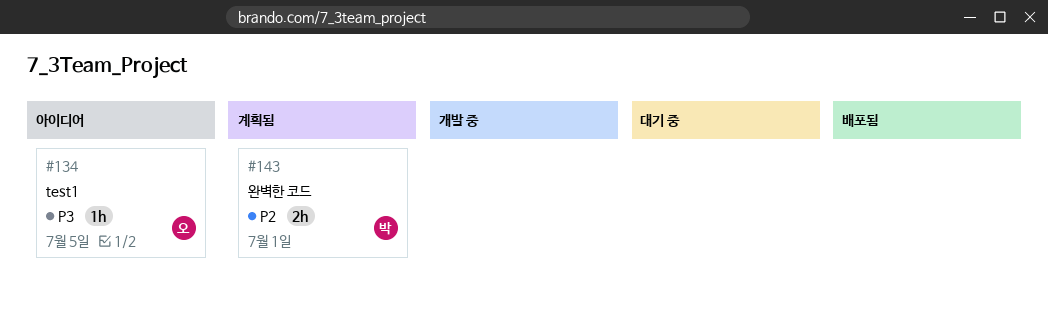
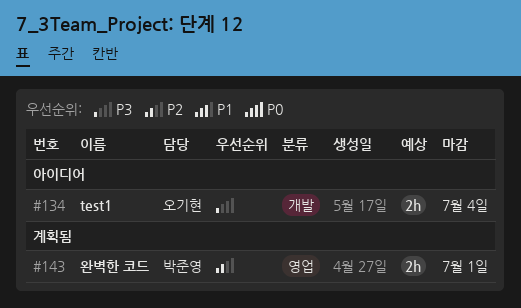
#134, estimate: 1h -> 2h
#134, due: Jul 5 -> Jul 4

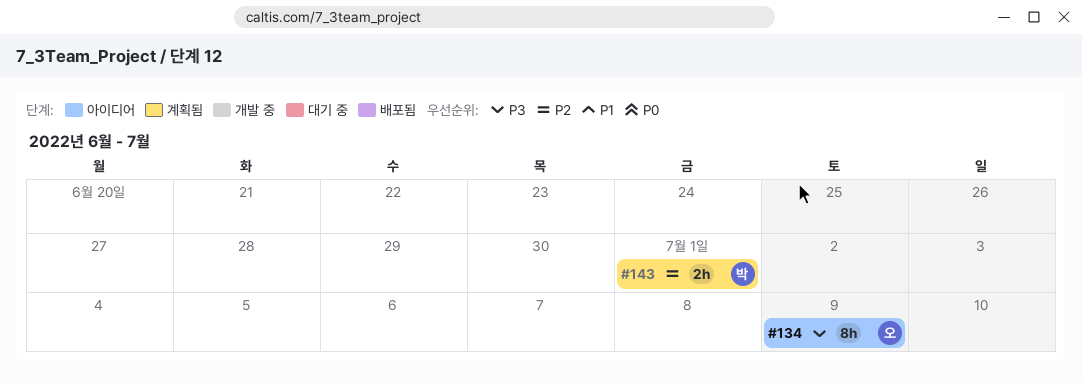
#134, estimate: 2h -> 8h
#134, due: Jul 4 -> Jul 9

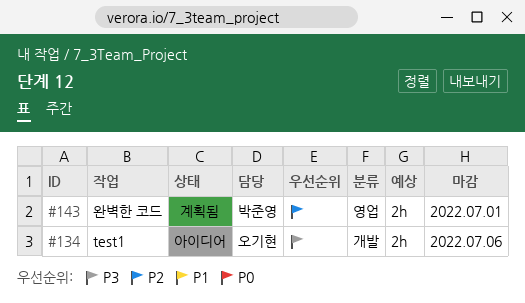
#134, estimate: 8h -> 2h
#134, due: Jul 9 -> Jul 6

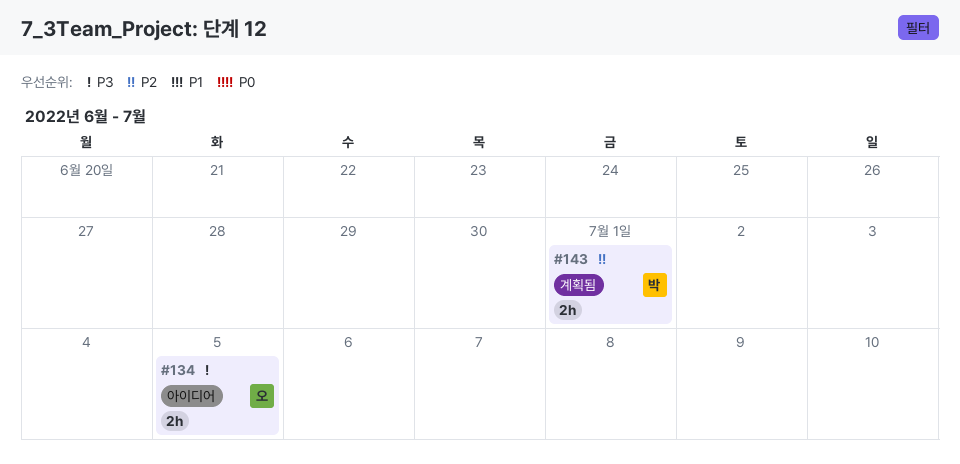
#134, due: Jul 6 -> Jul 5

